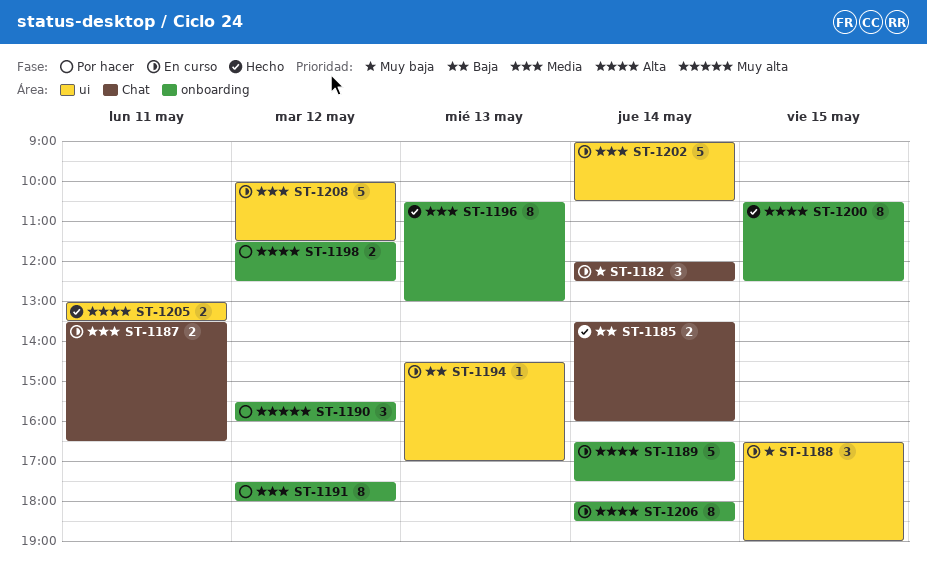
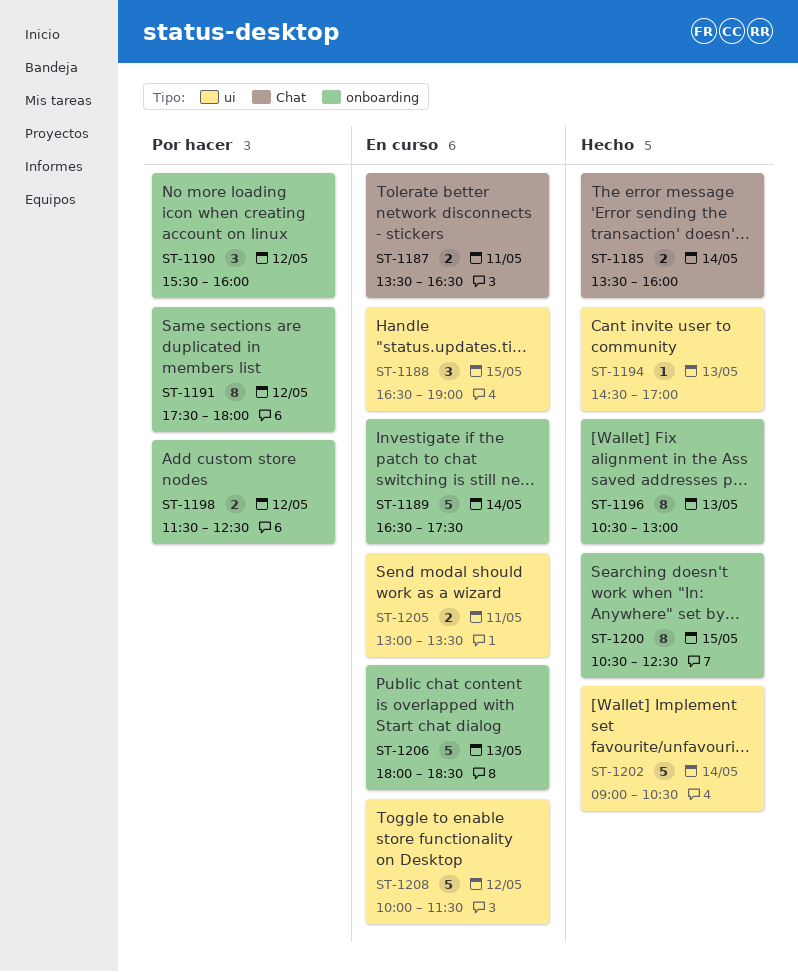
ST-1182: present -> none
ST-1194, status: En curso -> Hecho
ST-1202, status: En curso -> Hecho
ST-1205, status: Hecho -> En curso
ST-1206, estimate: 8 -> 5
ST-1206, day: May 14 -> May 13

